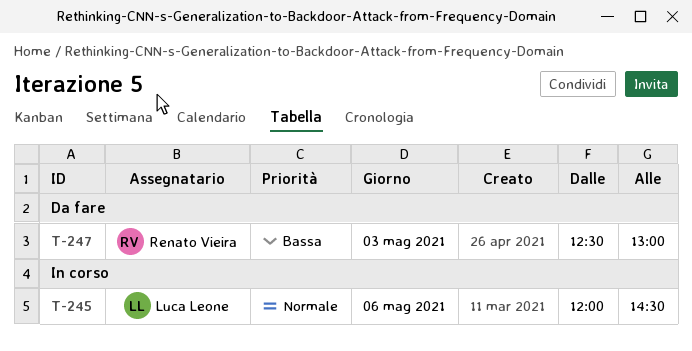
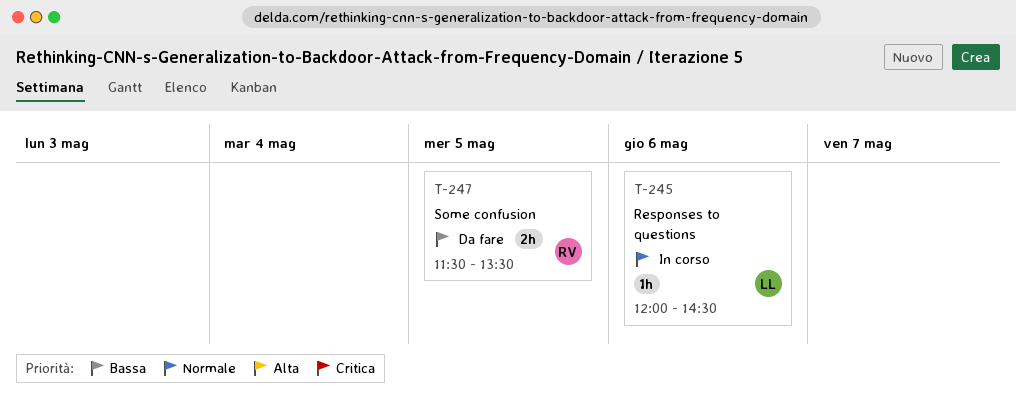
T-247, day: May 3 -> May 5
T-247, begins: 12:30 -> 11:30
T-247, ends: 13:00 -> 13:30

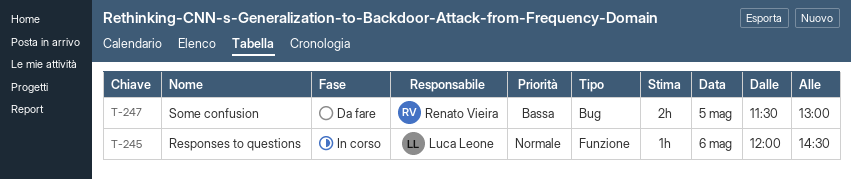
T-247, ends: 13:30 -> 13:00

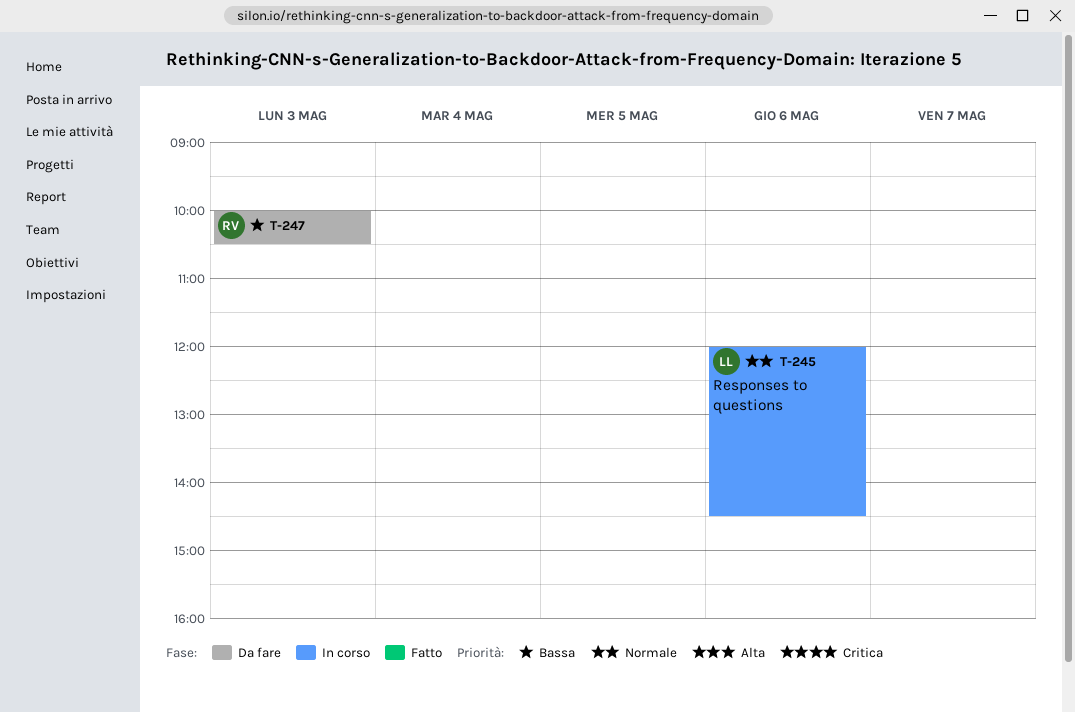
T-247, day: May 5 -> May 3
T-247, begins: 11:30 -> 10:00
T-247, ends: 13:00 -> 10:30

